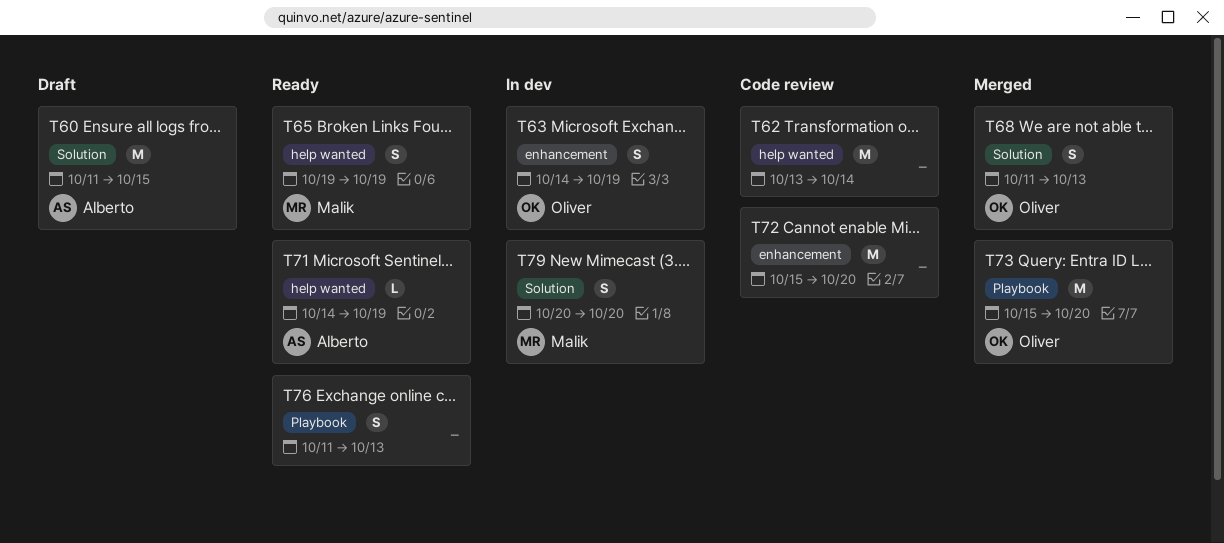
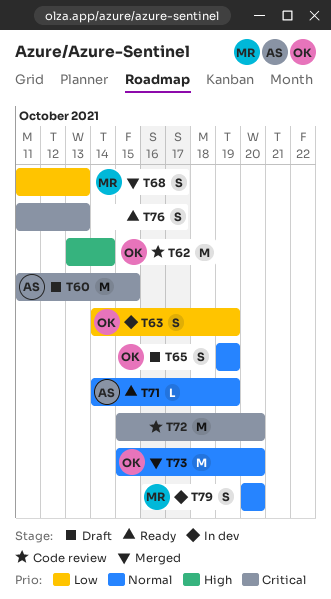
T62, owner: none -> Oliver
T65, status: Ready -> Draft
T65, owner: Malik -> Oliver
T68, owner: Oliver -> Malik

